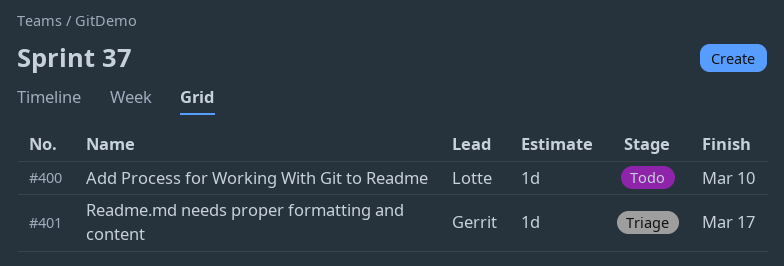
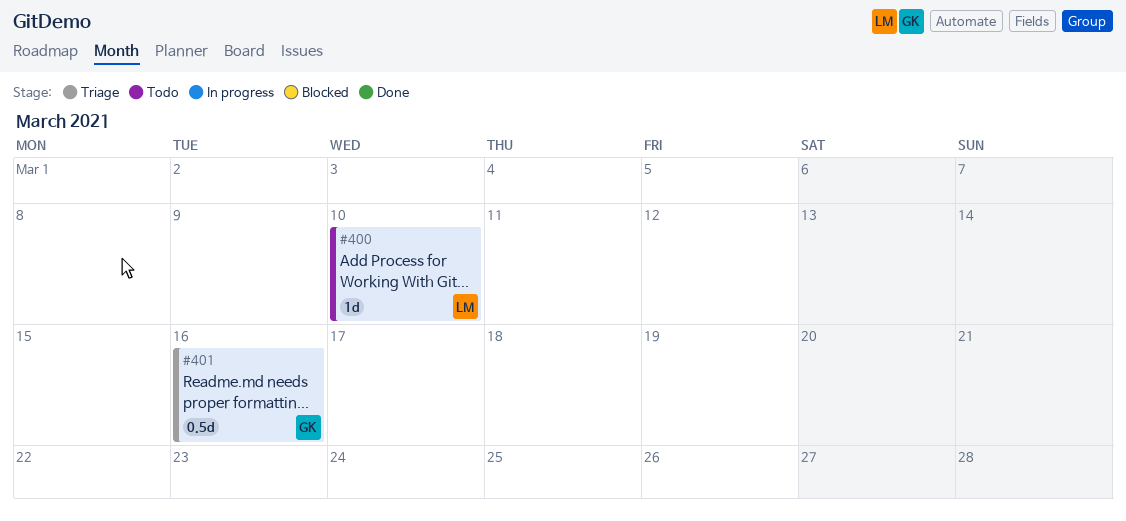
#401, estimate: 1d -> 0.5d
#401, due: Mar 17 -> Mar 16

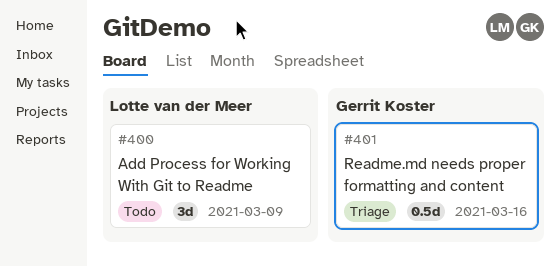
#400, estimate: 1d -> 3d
#400, due: Mar 10 -> Mar 9

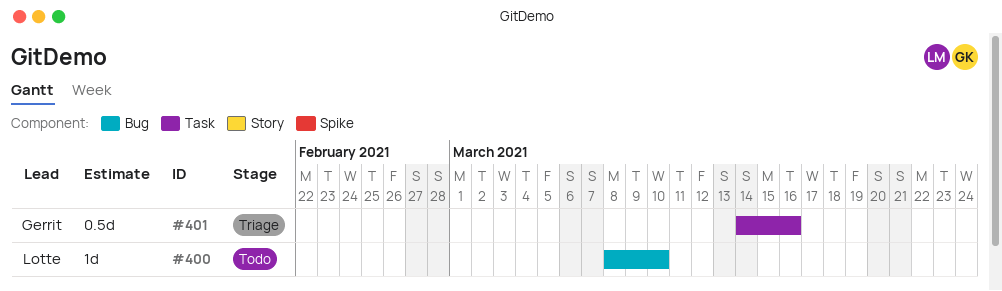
#400, estimate: 3d -> 1d
#400, due: Mar 9 -> Mar 10

